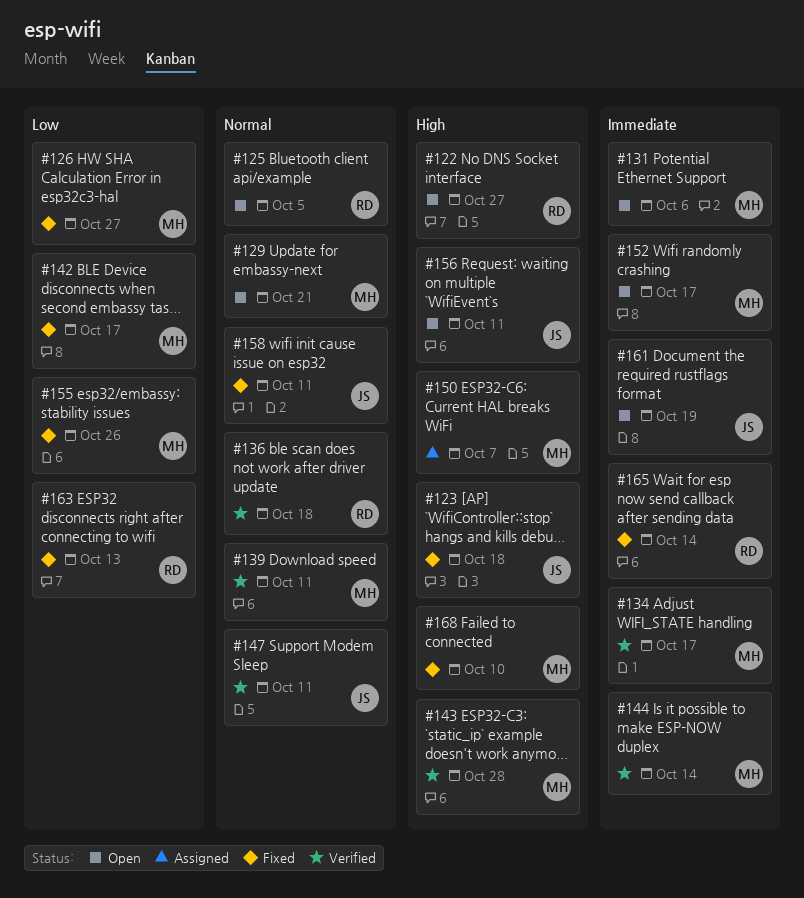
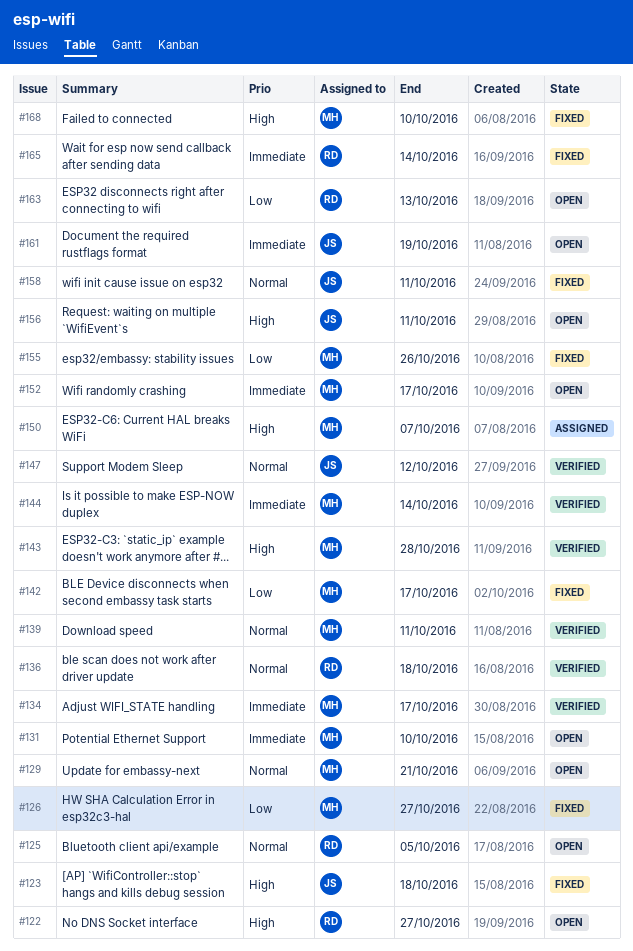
#131, due: Oct 6 -> Oct 10
#147, due: Oct 11 -> Oct 12
#163, status: Fixed -> Open

